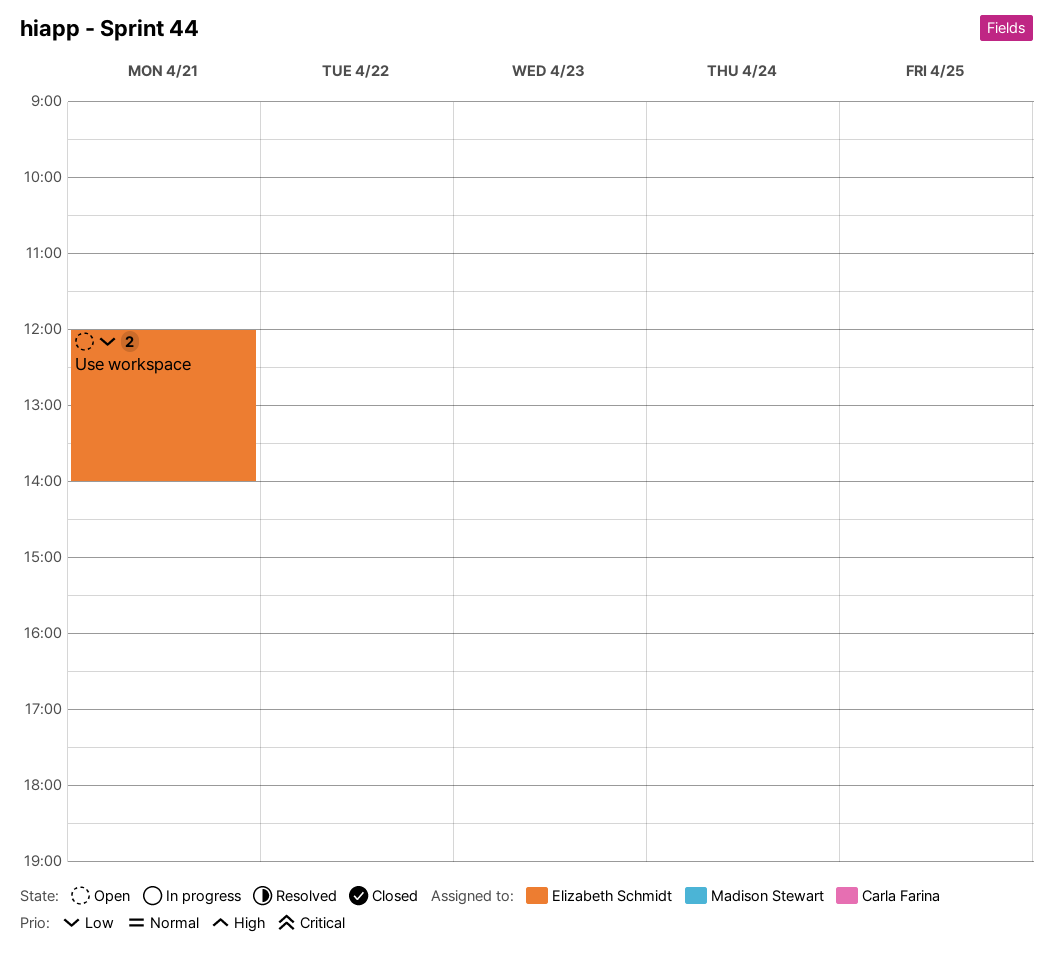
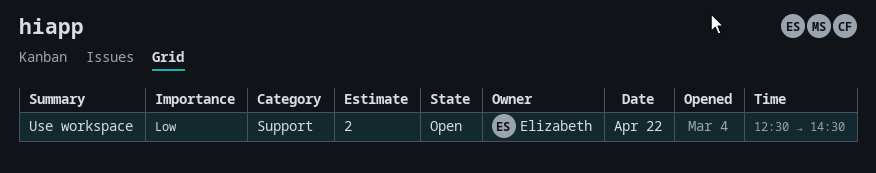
Use workspace, day: Apr 21 -> Apr 22
Use workspace, begins: 12:00 -> 12:30
Use workspace, ends: 14:00 -> 14:30

